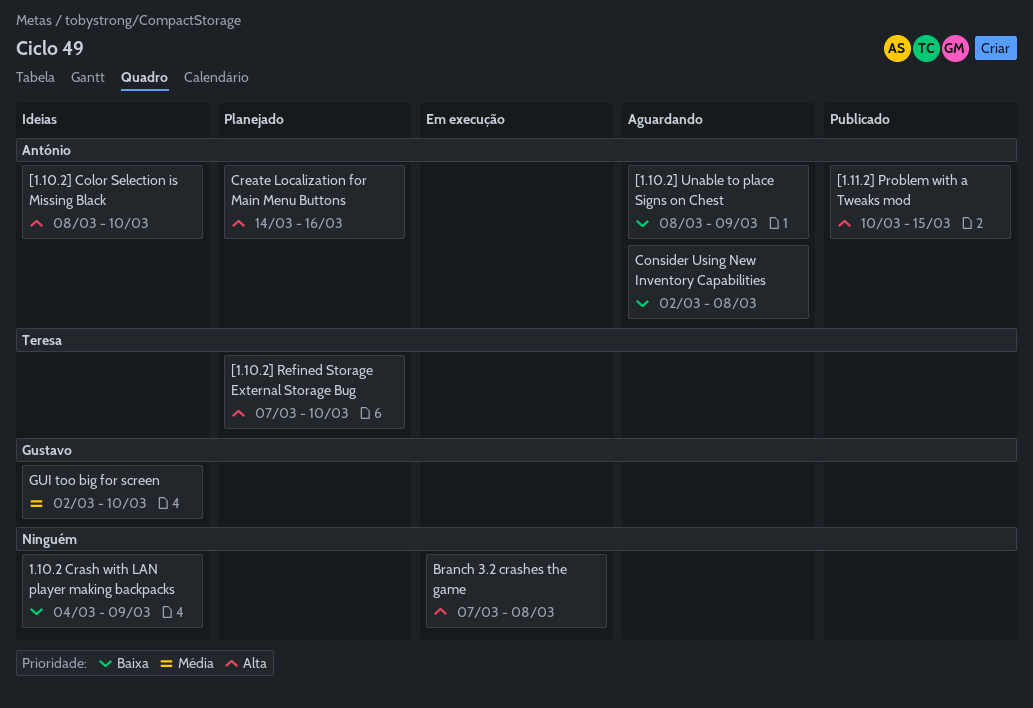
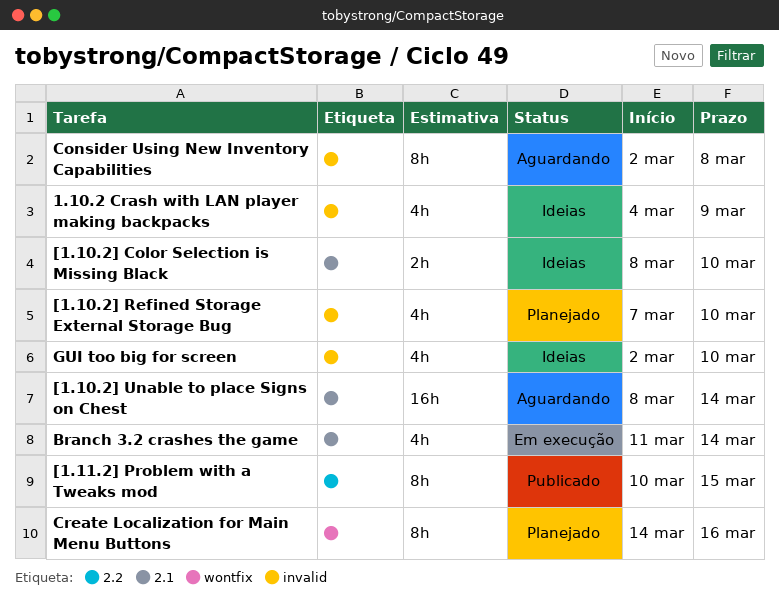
[1.10.2] Unable to place Signs on Chest, due: Mar 9 -> Mar 14
Branch 3.2 crashes the game, start: Mar 7 -> Mar 11
Branch 3.2 crashes the game, due: Mar 8 -> Mar 14

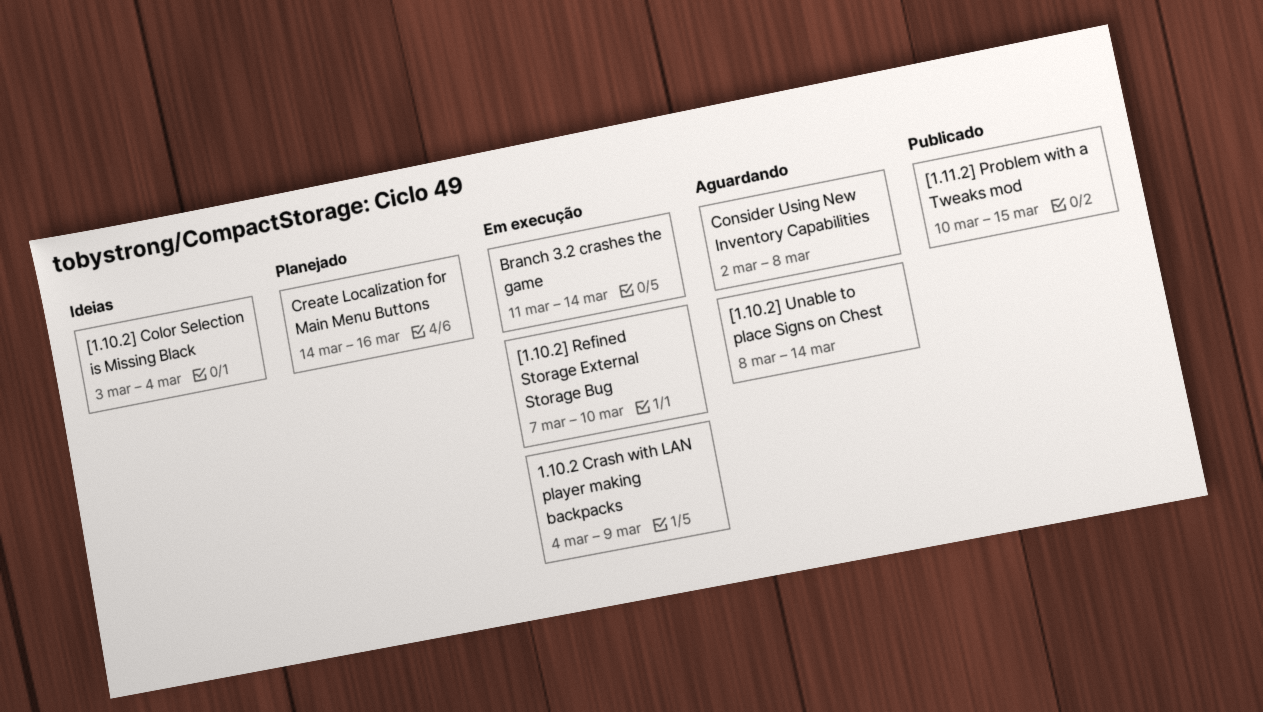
1.10.2 Crash with LAN player making backpacks, status: Ideias -> Em execução
[1.10.2] Color Selection is Missing Black, start: Mar 8 -> Mar 3
[1.10.2] Color Selection is Missing Black, due: Mar 10 -> Mar 4
[1.10.2] Refined Storage External Storage Bug, status: Planejado -> Em execução
GUI too big for screen: present -> none

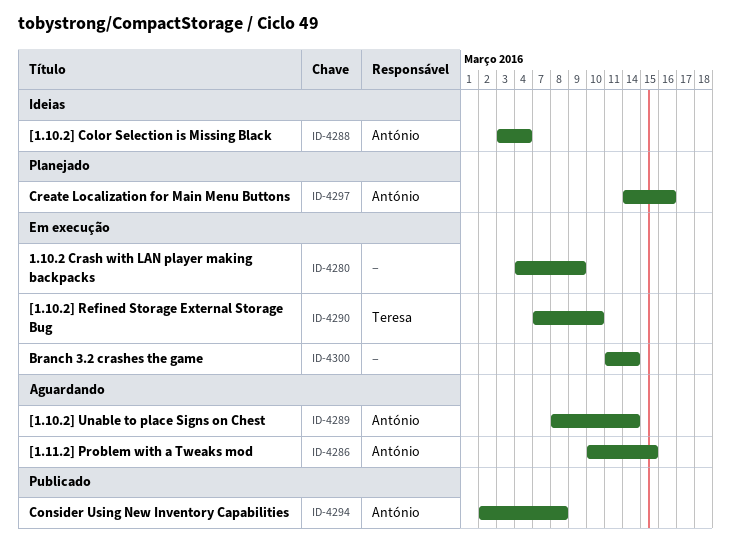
[1.11.2] Problem with a Tweaks mod, status: Publicado -> Aguardando
Consider Using New Inventory Capabilities, status: Aguardando -> Publicado

